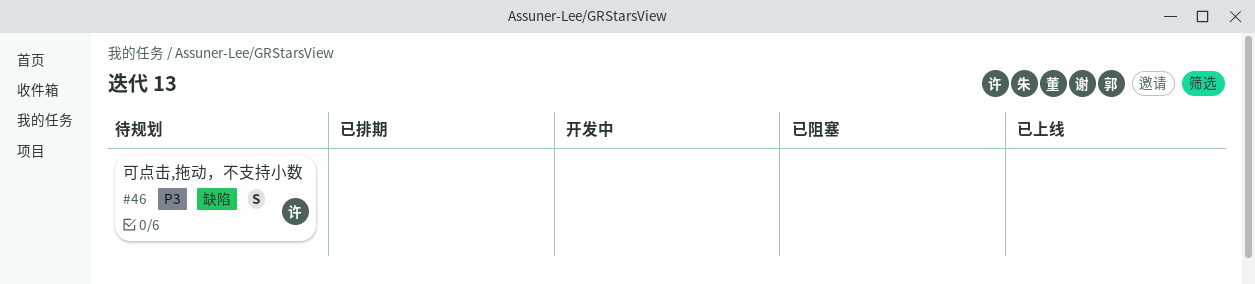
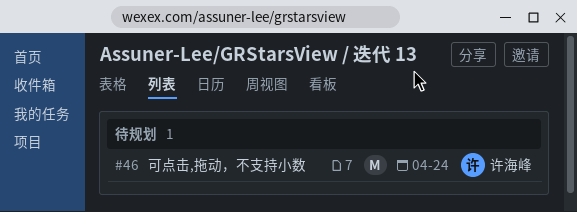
#46, estimate: S -> M

